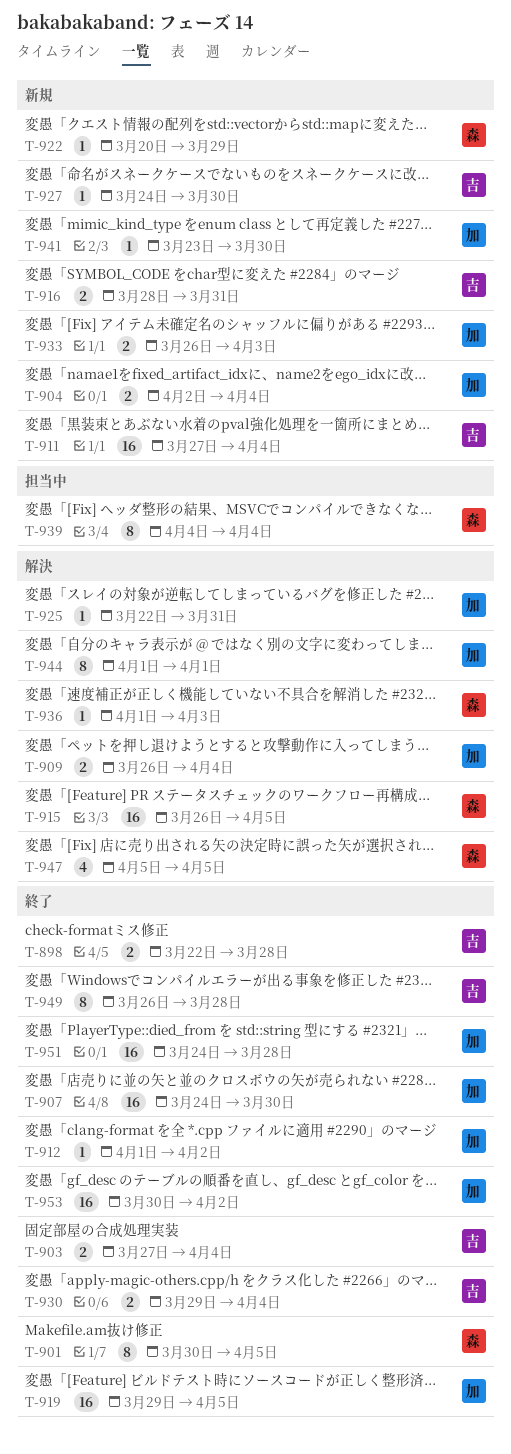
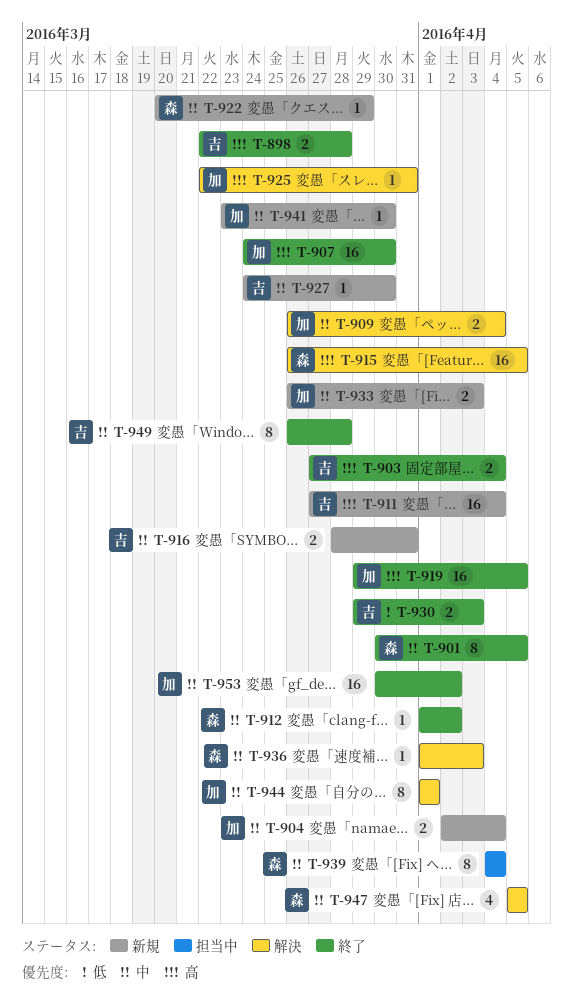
T-912, owner: 加 -> 森
T-930, due: Apr 4 -> Apr 3
T-951: present -> none

